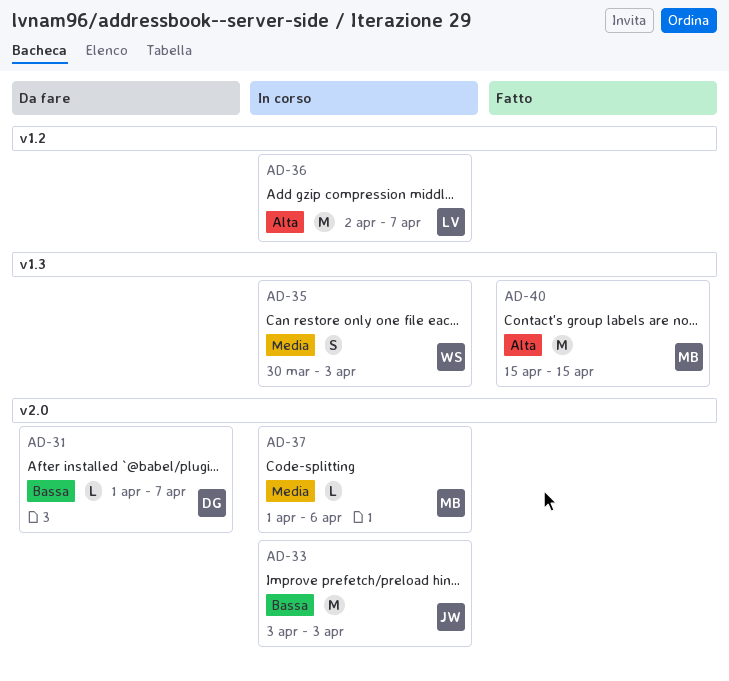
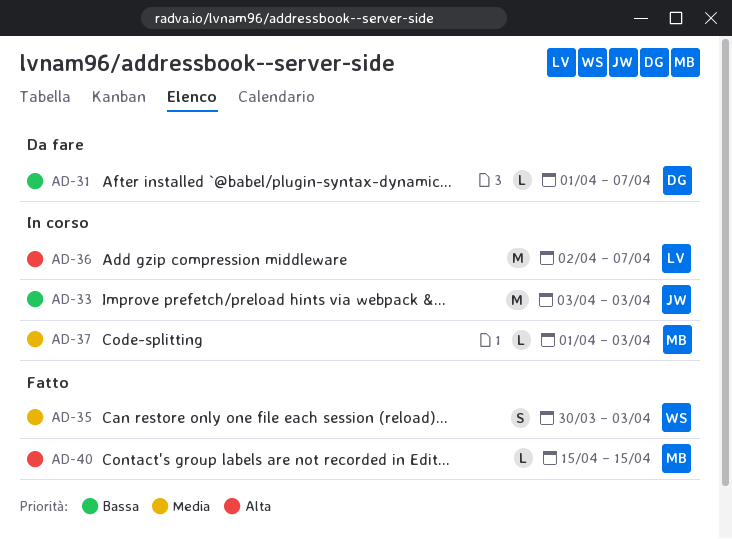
AD-35, status: In corso -> Fatto
AD-37, due: Apr 6 -> Apr 3
AD-40, estimate: M -> L

